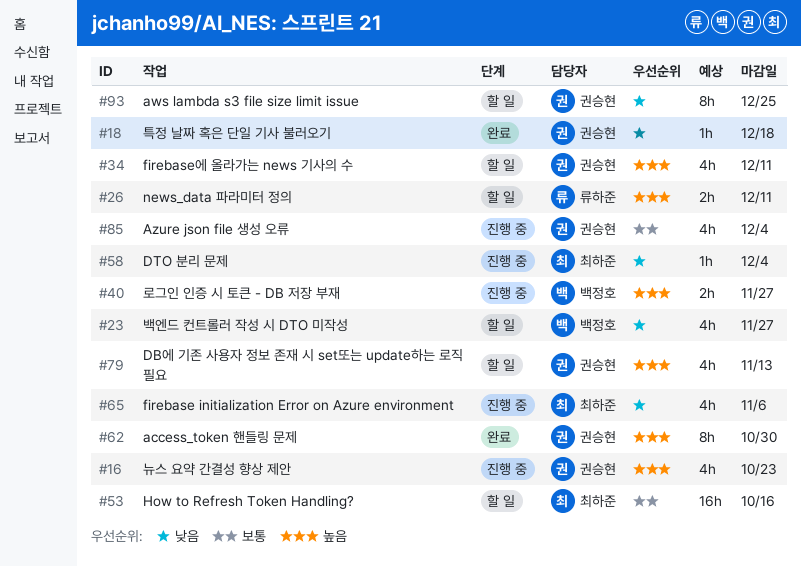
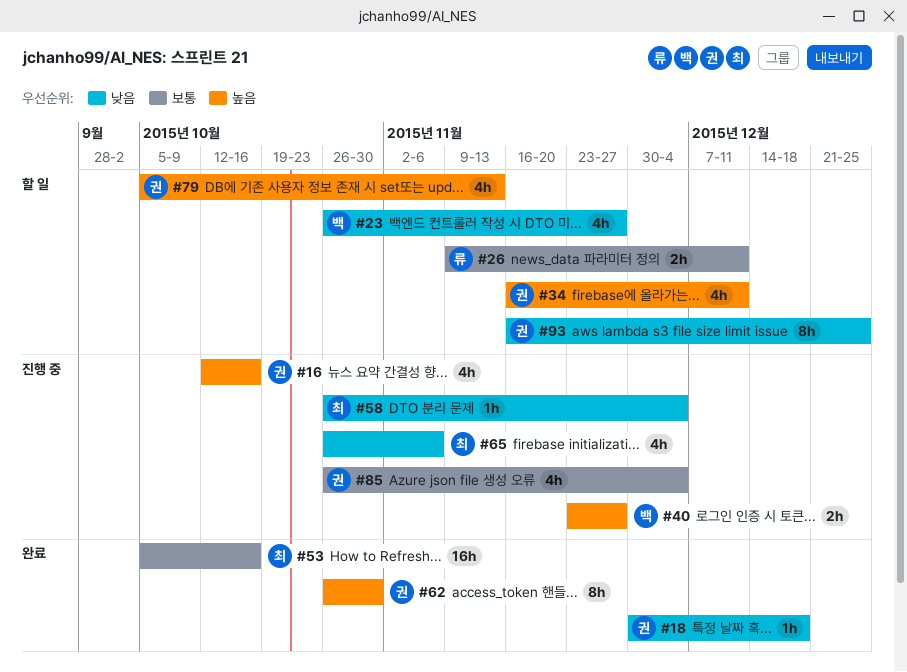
#16, due: Oct 23 -> Oct 16
#26, priority: 높음 -> 보통
#53, status: 할 일 -> 완료

